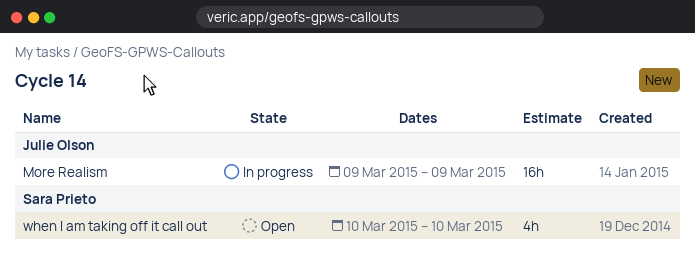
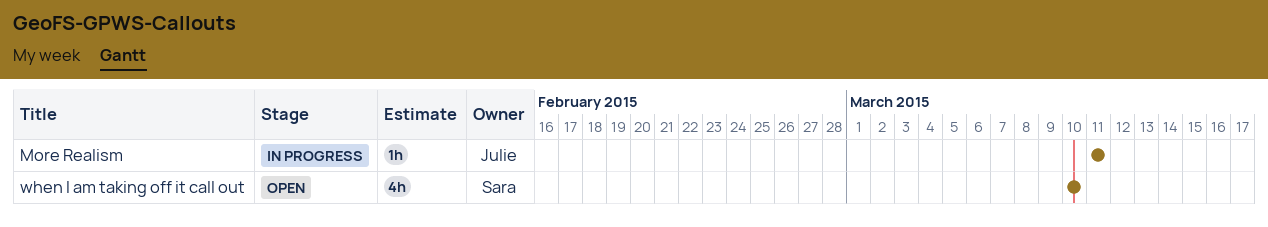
More Realism, estimate: 16h -> 1h
More Realism, start: Mar 9 -> Mar 11
More Realism, due: Mar 9 -> Mar 11

